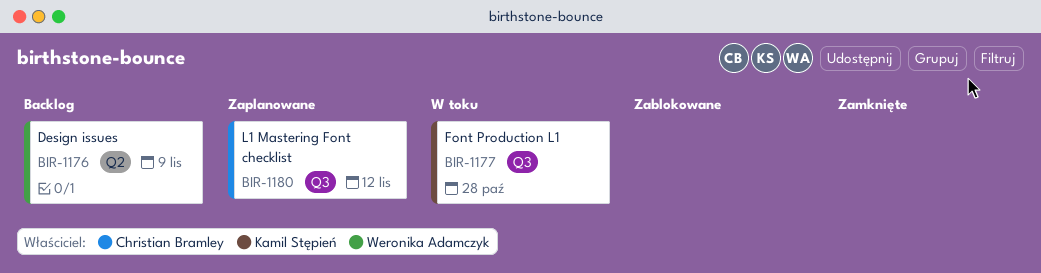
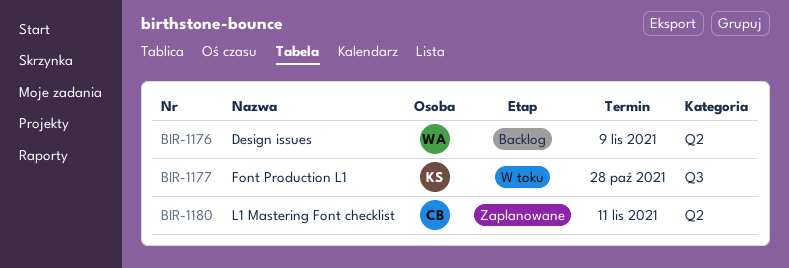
BIR-1180, label: Q3 -> Q2
BIR-1180, due: Nov 12 -> Nov 11

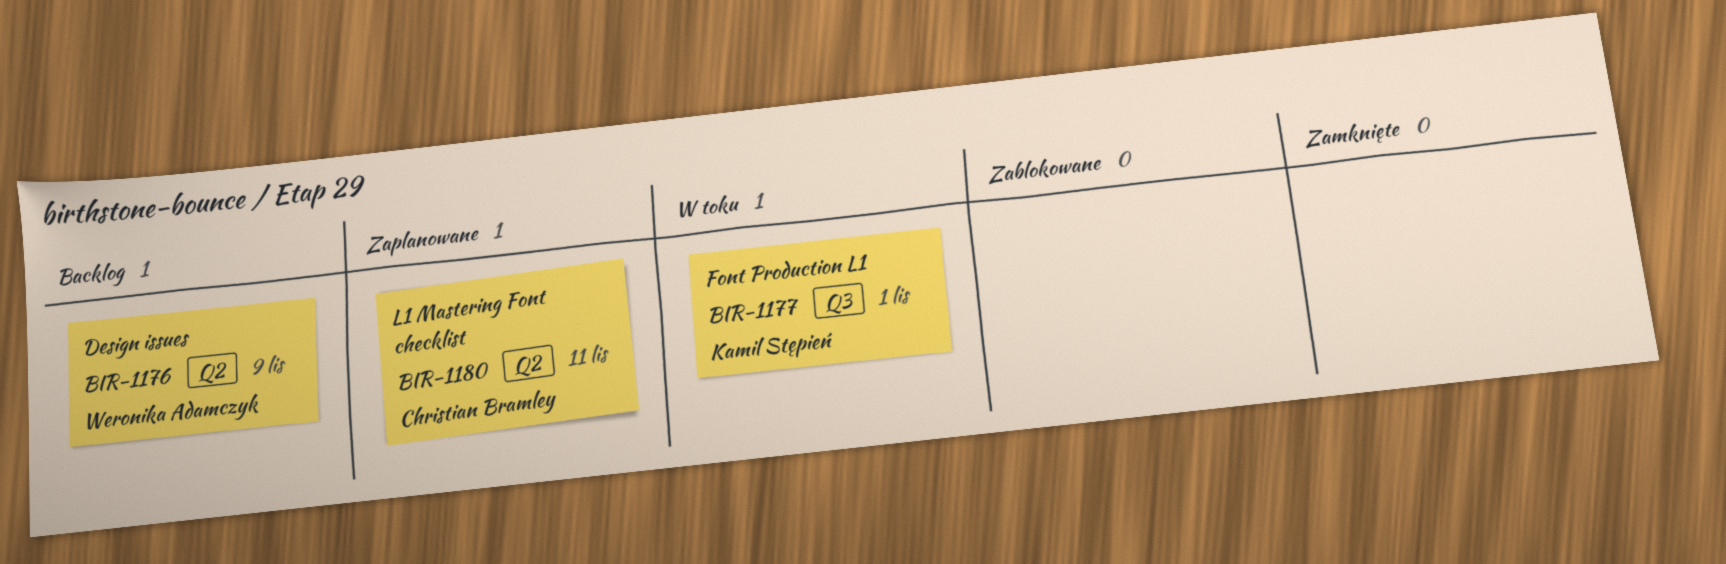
BIR-1177, due: Oct 28 -> Nov 1

